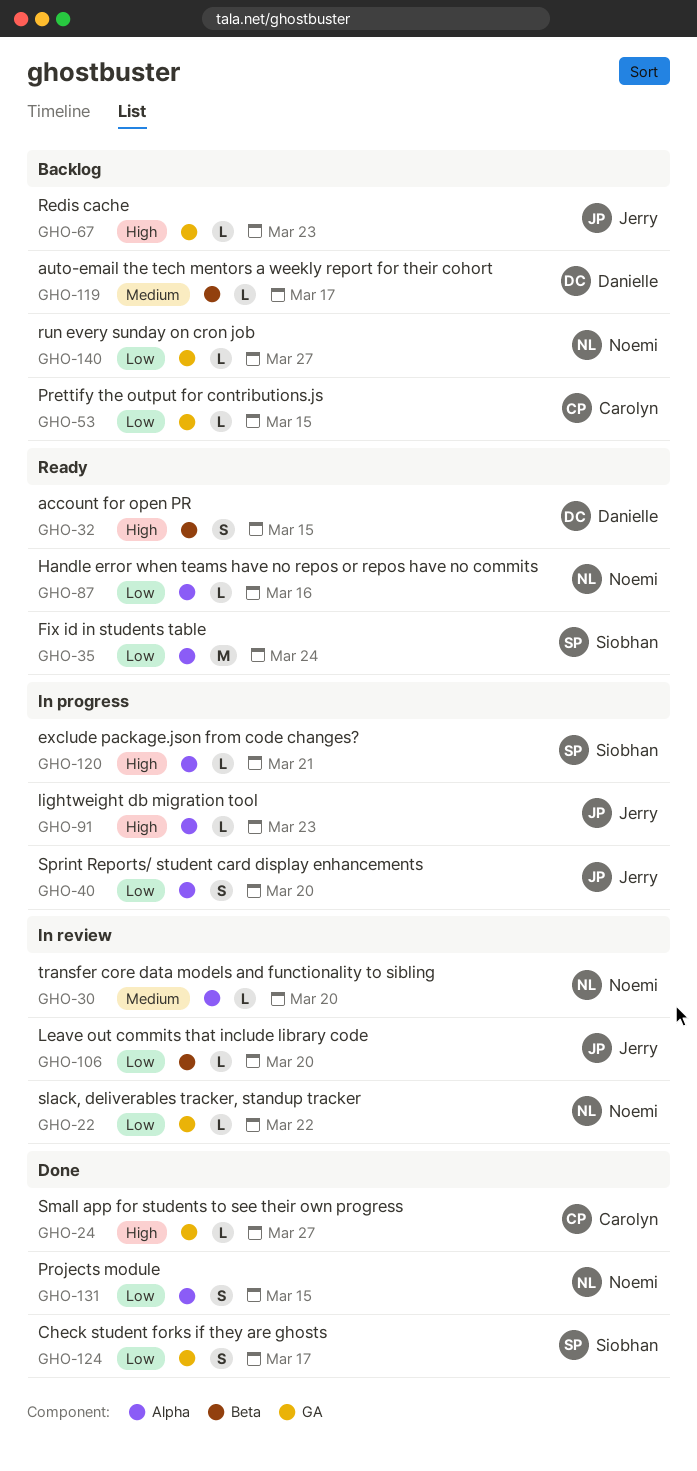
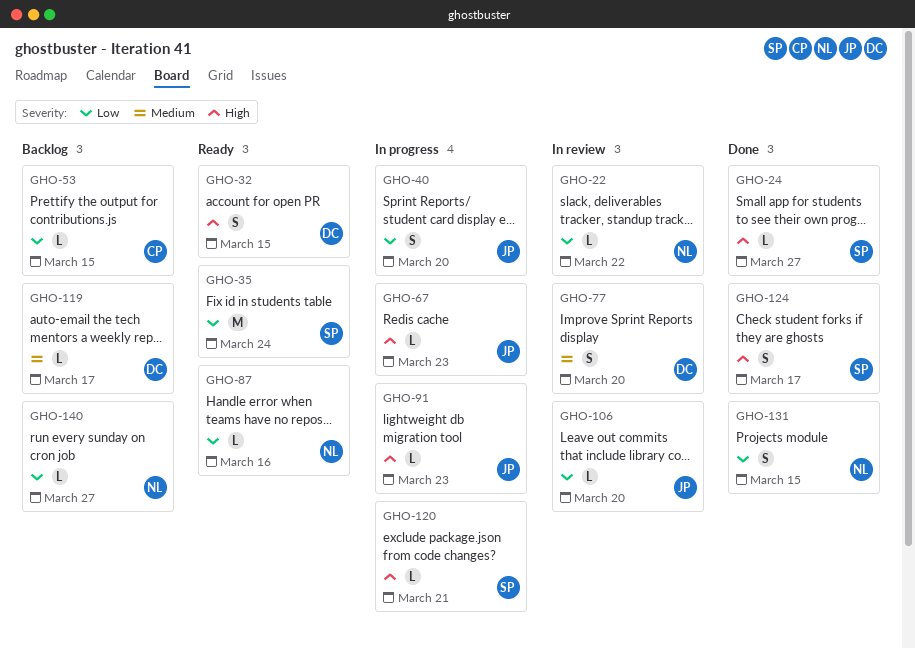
GHO-24, owner: Carolyn -> Siobhan
GHO-30: present -> none
GHO-67, status: Backlog -> In progress
GHO-77: none -> present
GHO-124, priority: Low -> High

